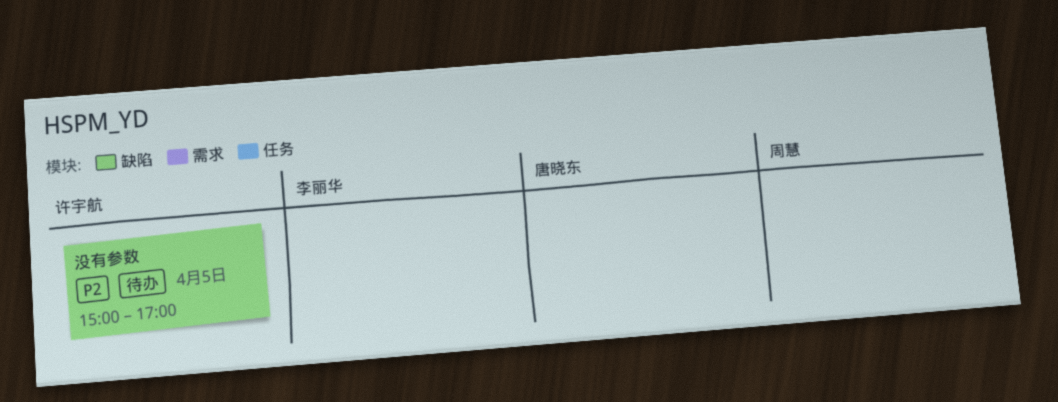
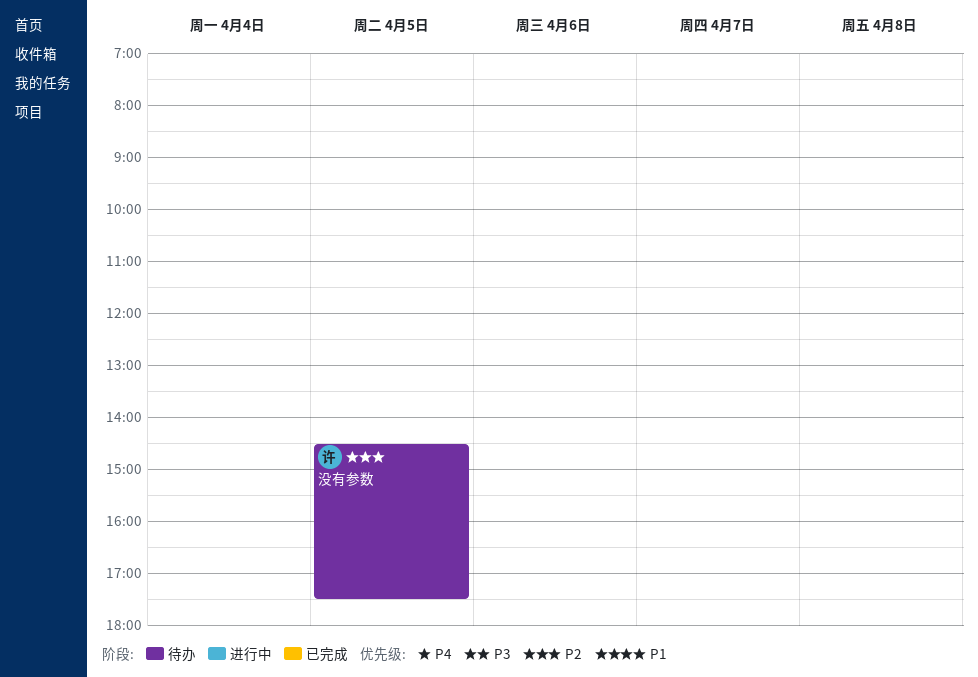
没有参数, begins: 15:00 -> 14:30
没有参数, ends: 17:00 -> 17:30

